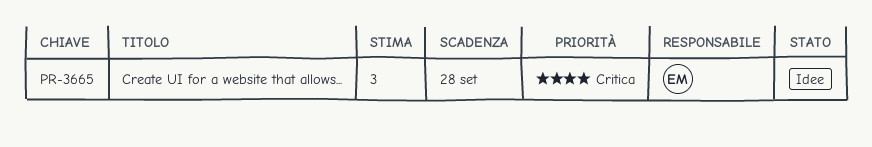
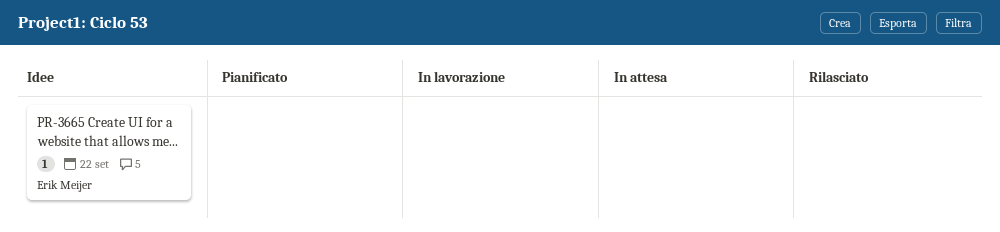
PR-3665, estimate: 3 -> 1
PR-3665, due: Sep 28 -> Sep 22

